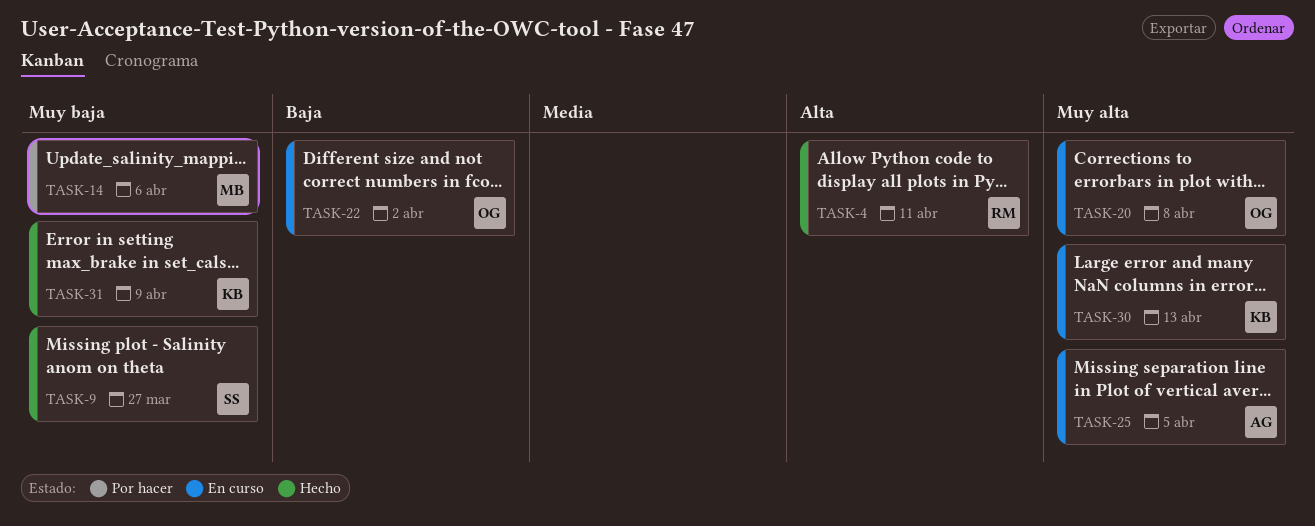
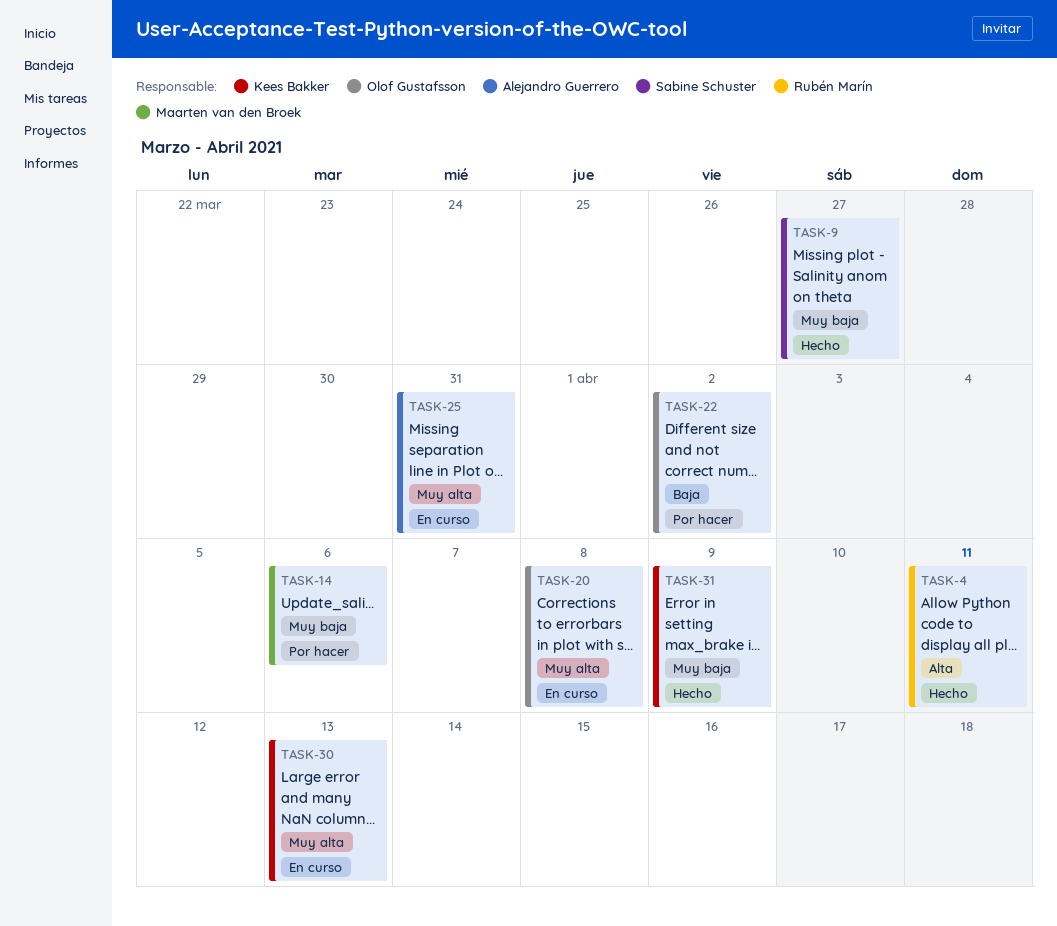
TASK-22, status: En curso -> Por hacer
TASK-25, due: Apr 5 -> Mar 31

